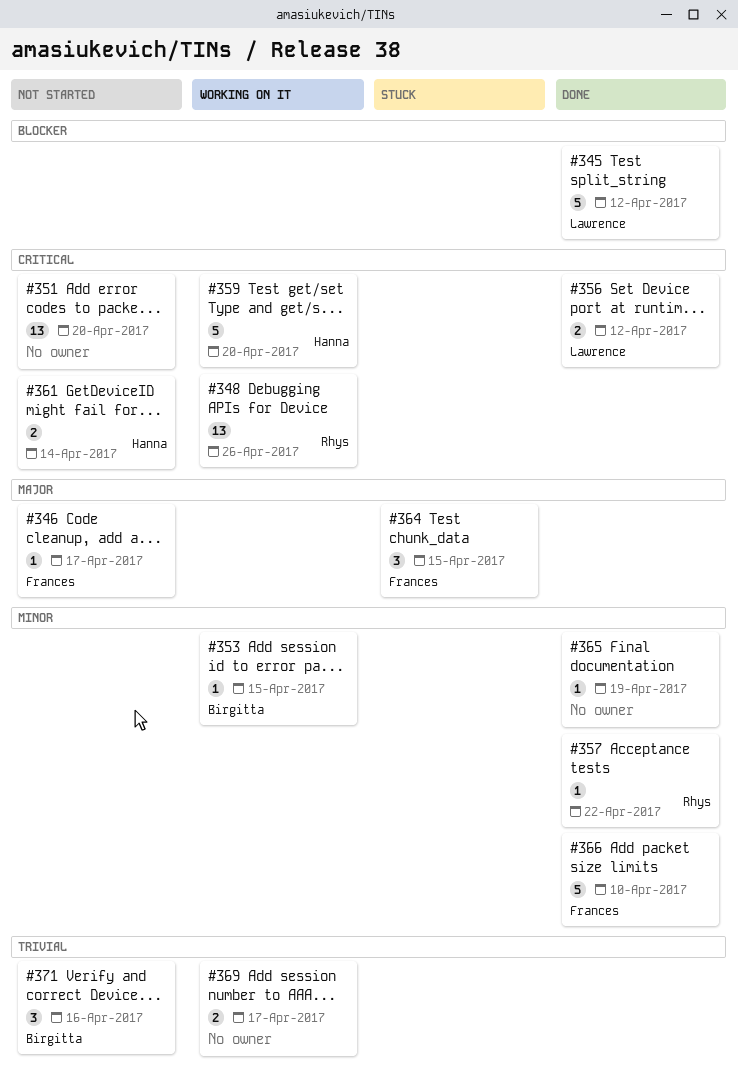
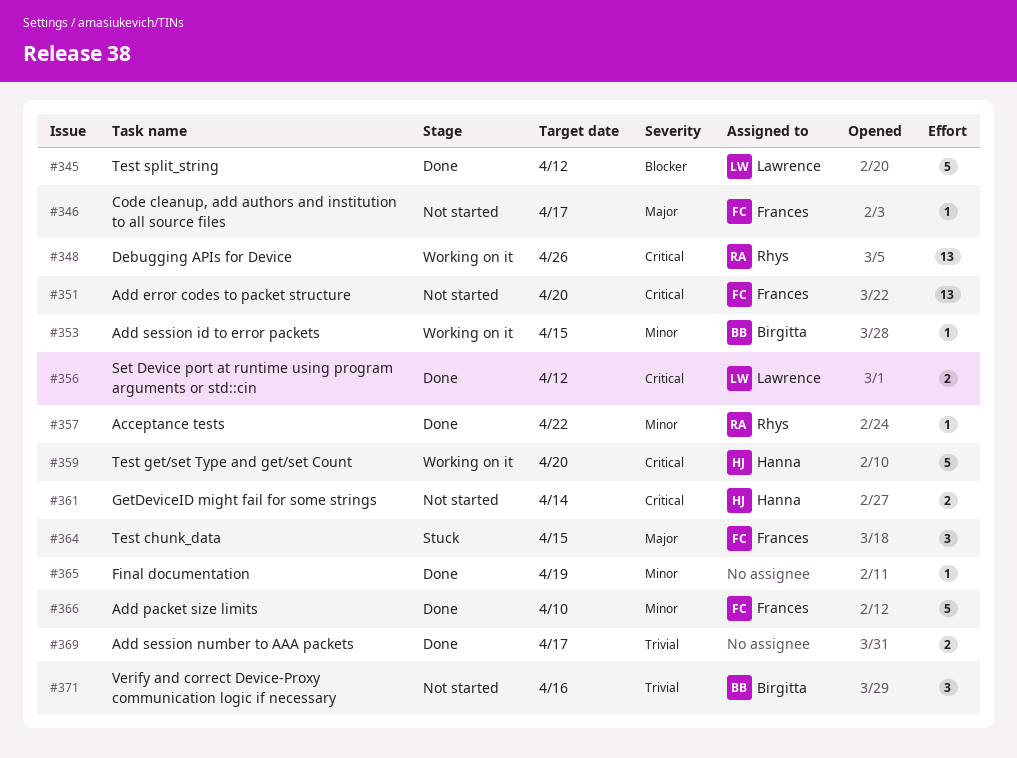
#351, owner: none -> Frances
#369, status: Working on it -> Done

